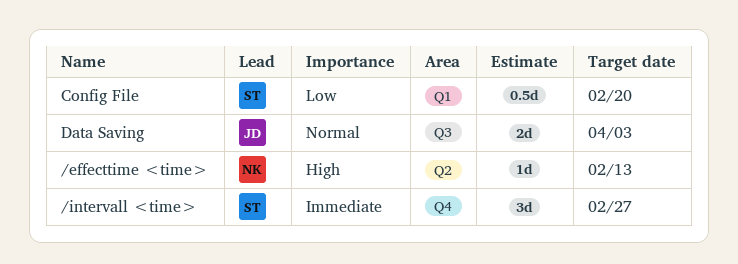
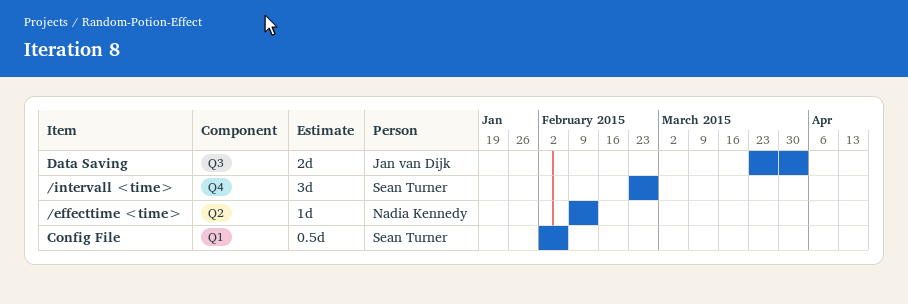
Config File, due: Feb 20 -> Feb 6

